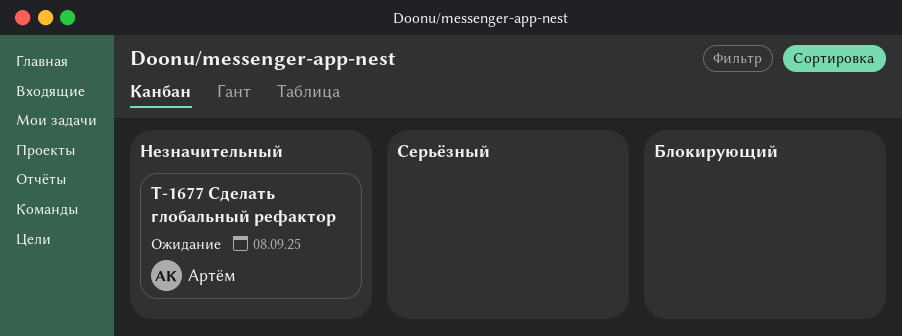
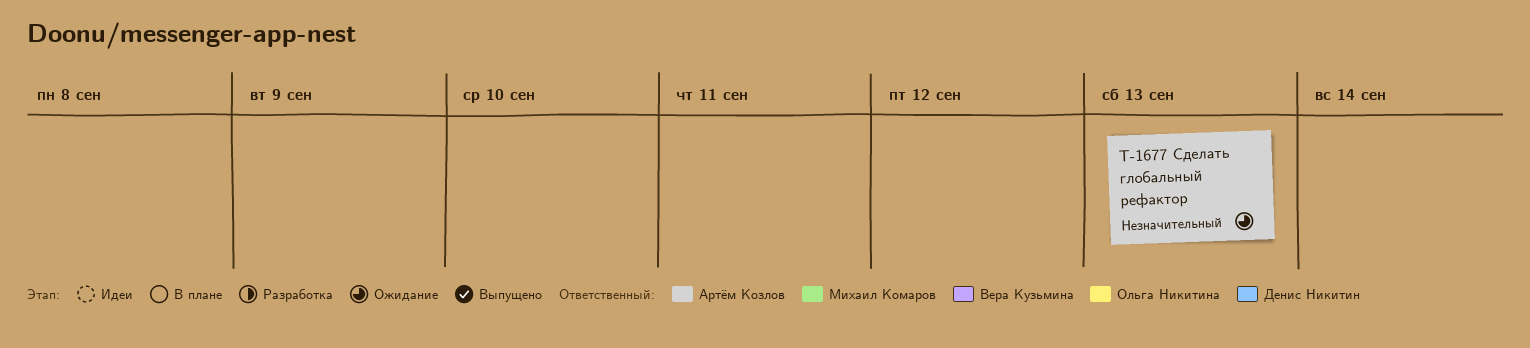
T-1677, due: Sep 8 -> Sep 13

